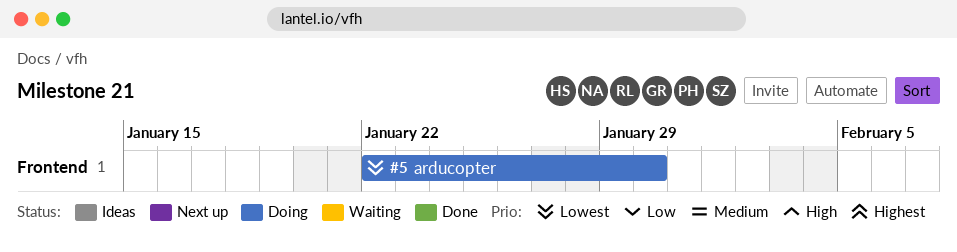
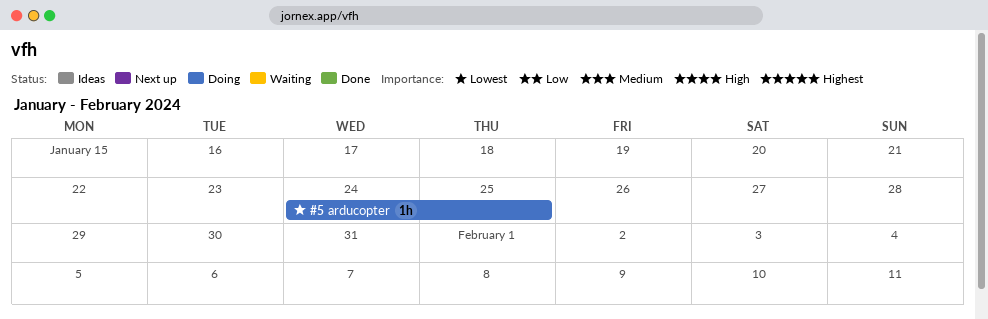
#5, start: Jan 22 -> Jan 24
#5, due: Jan 30 -> Jan 25

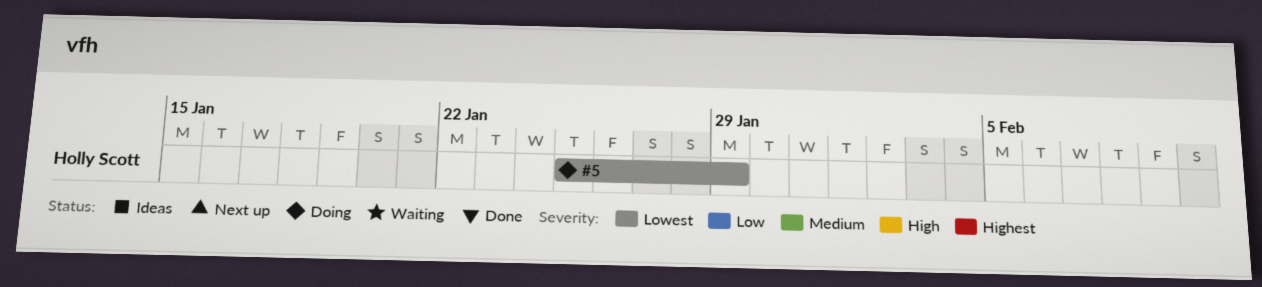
#5, start: Jan 24 -> Jan 25
#5, due: Jan 25 -> Jan 29

